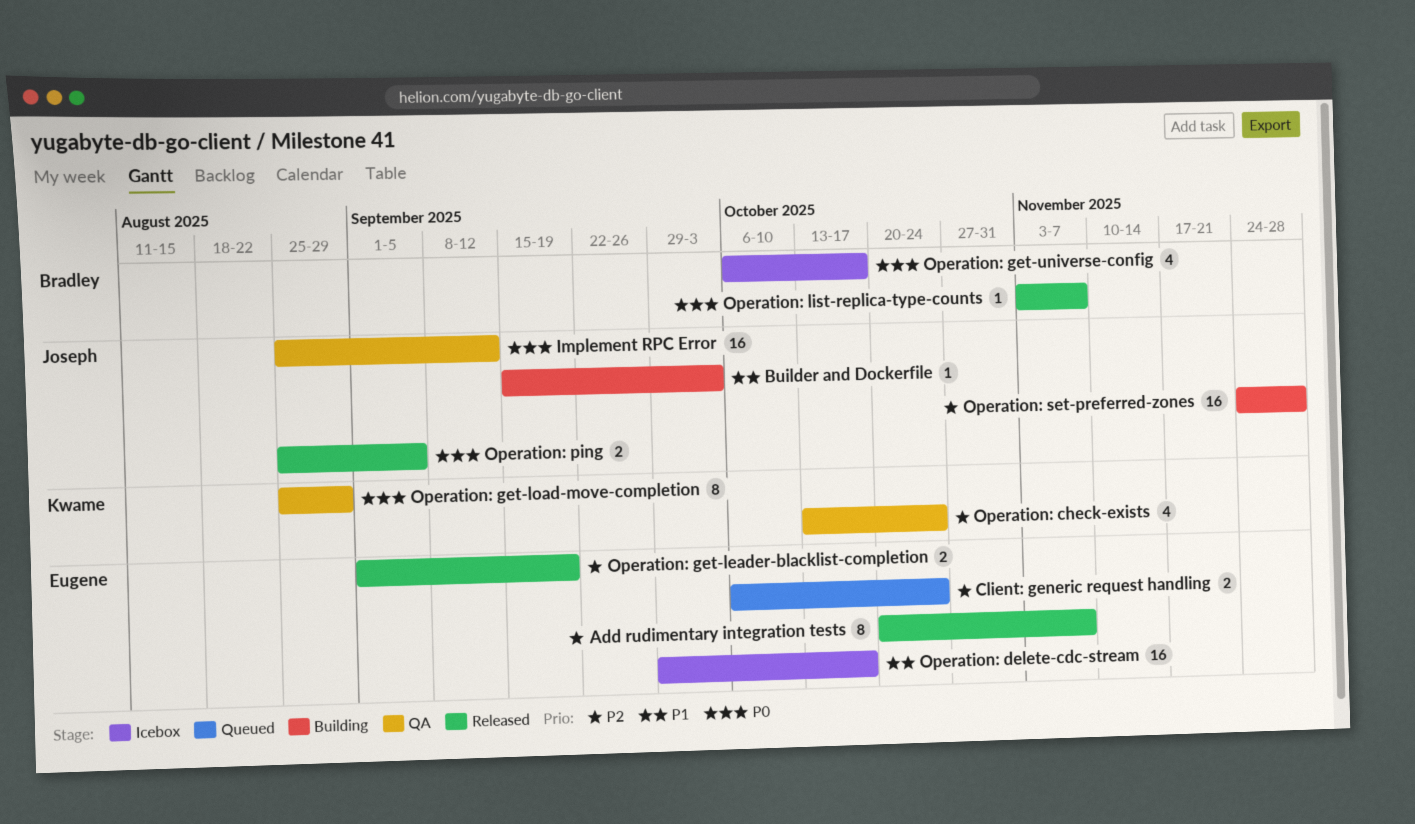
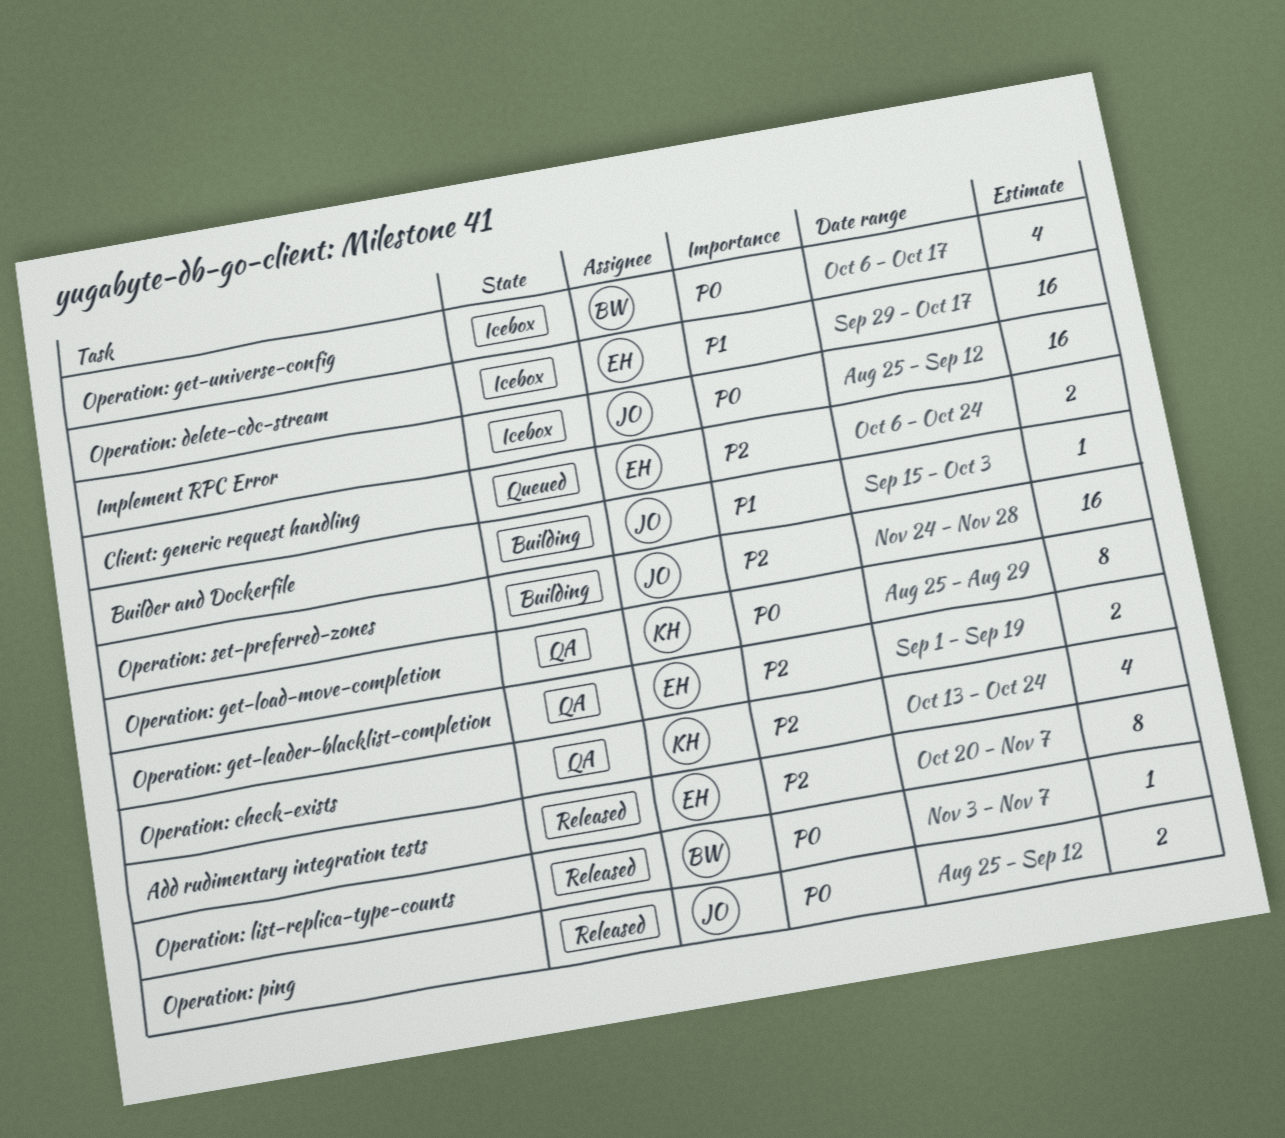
Implement RPC Error, status: QA -> Icebox
Operation: get-leader-blacklist-completion, status: Released -> QA
Operation: ping, due: Sep 5 -> Sep 12

